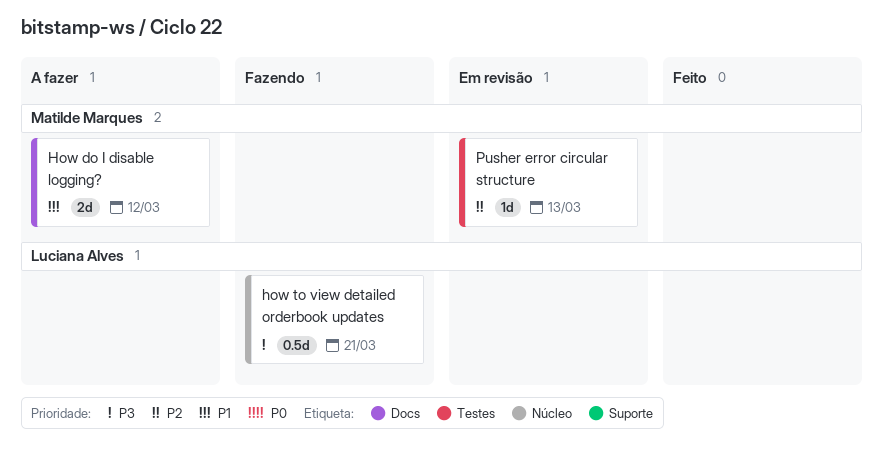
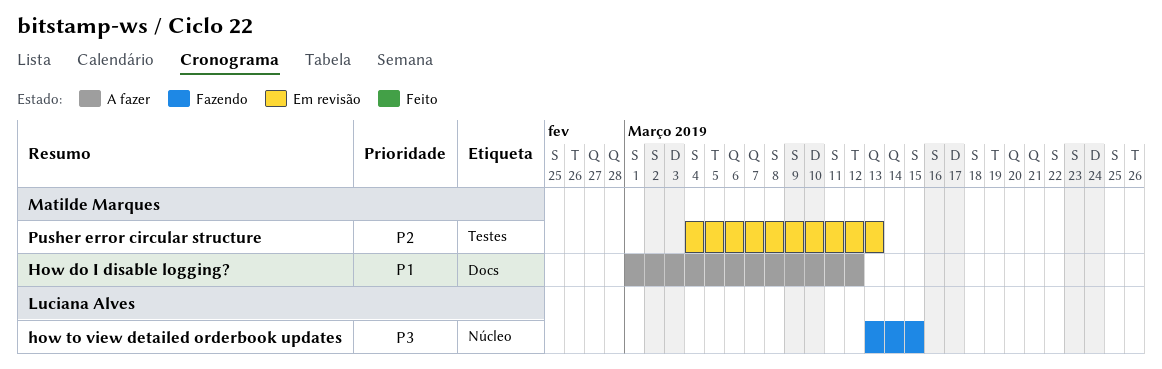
how to view detailed orderbook updates, due: Mar 21 -> Mar 15

